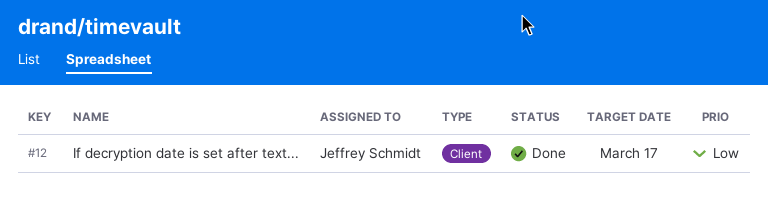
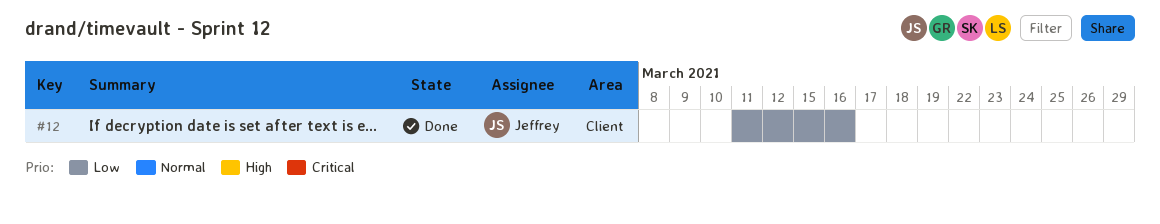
#12, due: Mar 17 -> Mar 16

